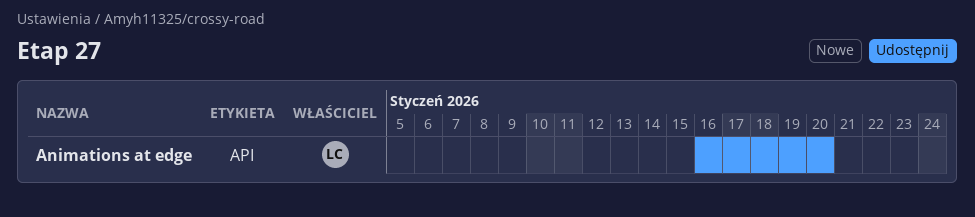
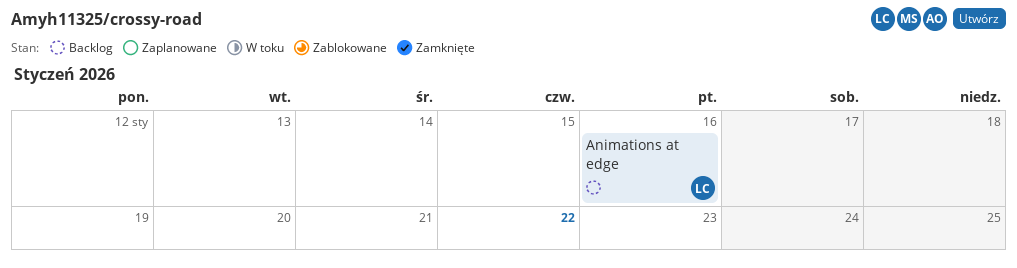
Animations at edge, due: Jan 20 -> Jan 16

